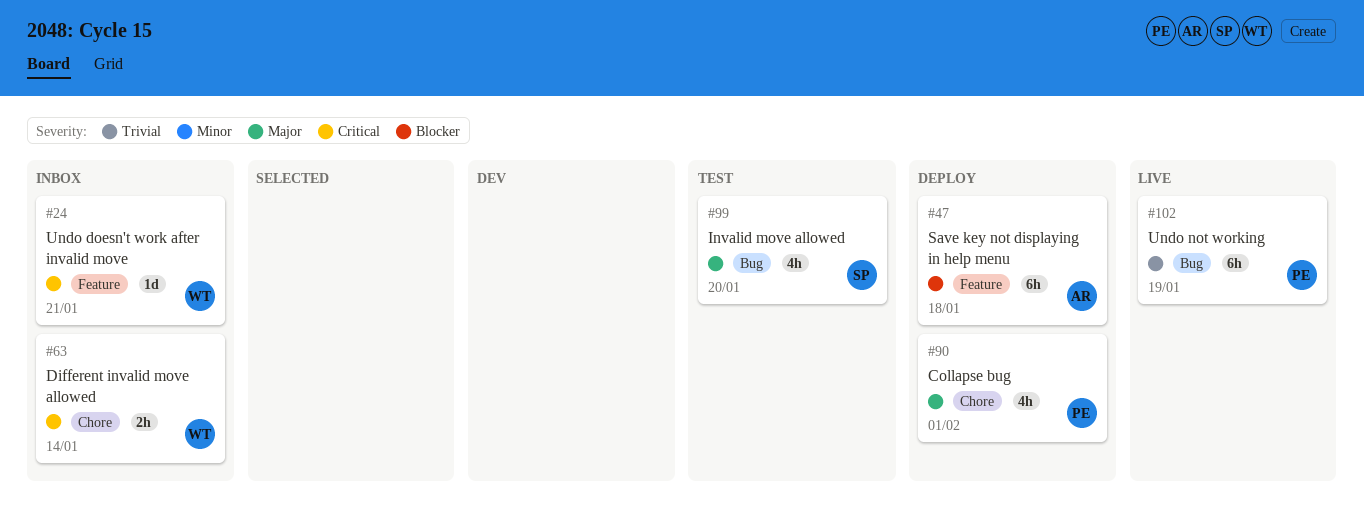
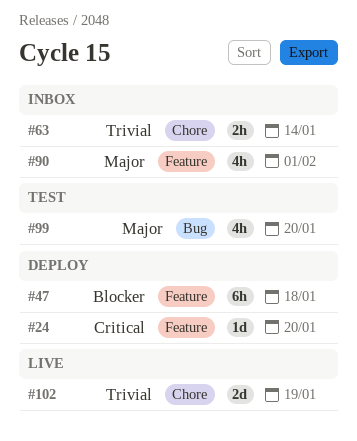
#24, status: Inbox -> Deploy
#24, due: Jan 21 -> Jan 20
#63, priority: Critical -> Trivial
#90, status: Deploy -> Inbox
#90, label: Chore -> Feature
#102, label: Bug -> Chore
#102, estimate: 6h -> 2d

